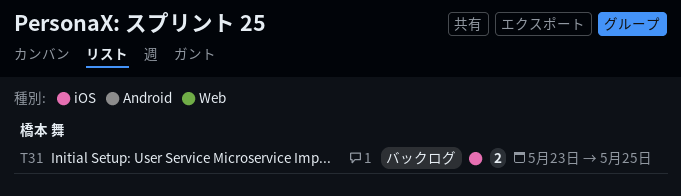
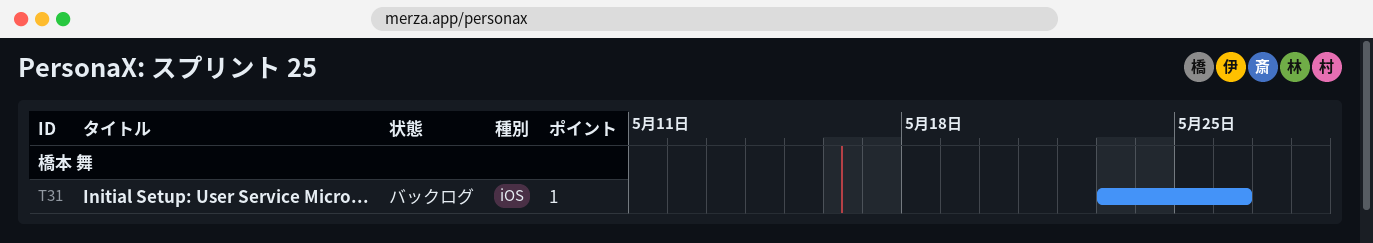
T31, estimate: 2 -> 1
T31, due: May 25 -> May 26

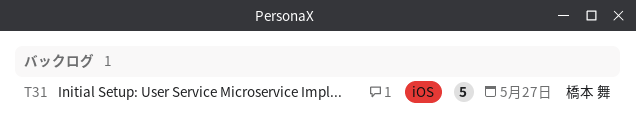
T31, estimate: 1 -> 5
T31, due: May 26 -> May 27

